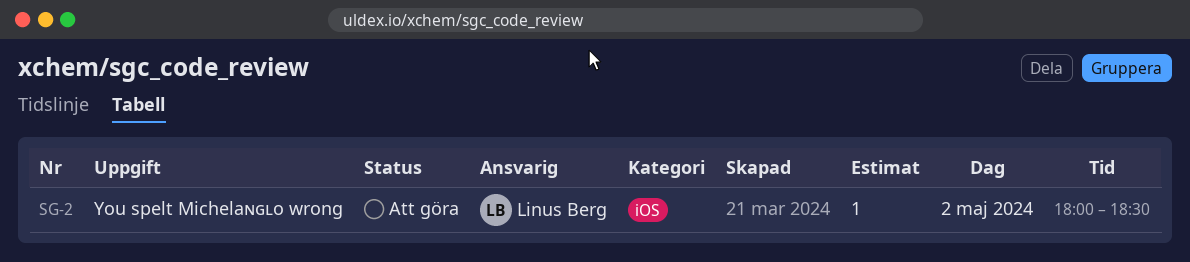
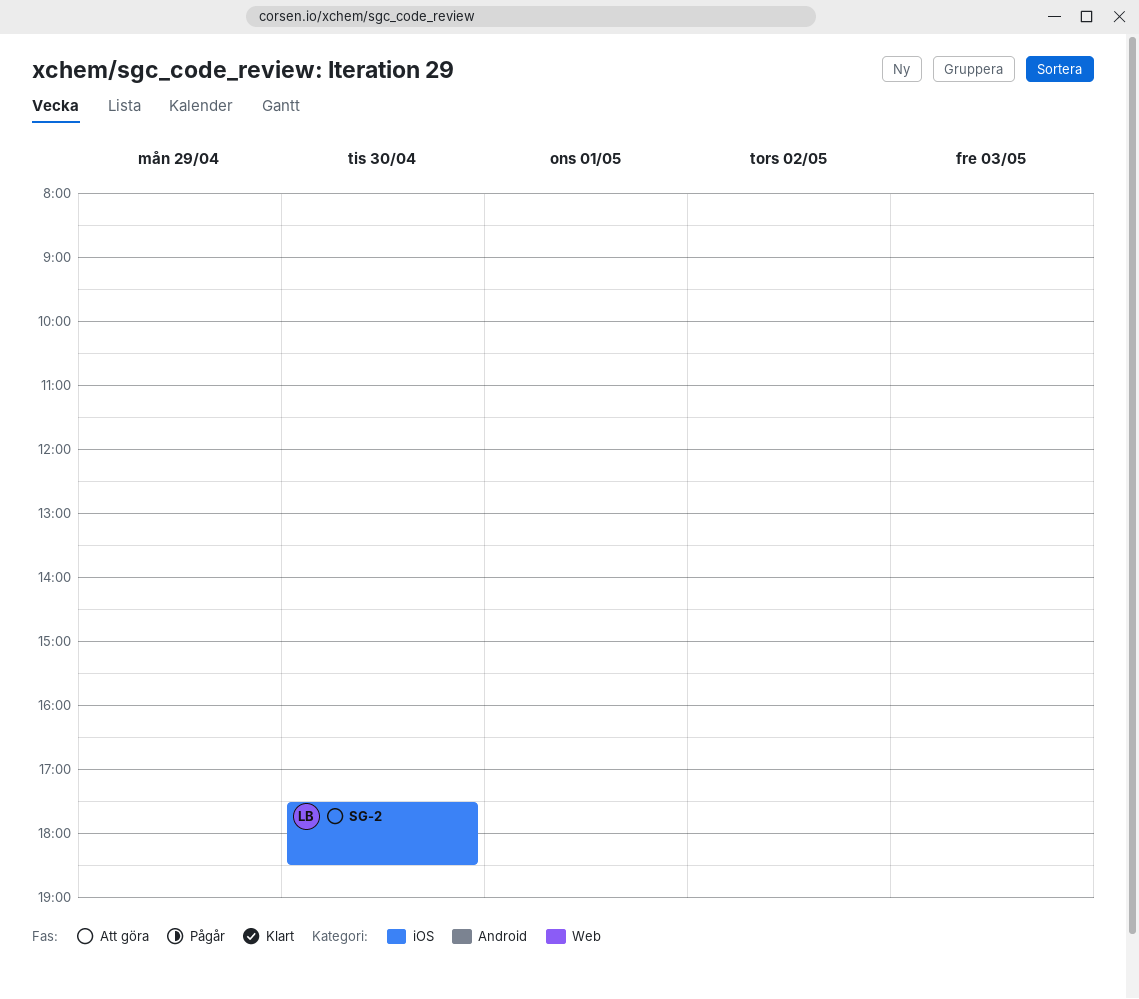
SG-2, day: May 2 -> Apr 30
SG-2, begins: 18:00 -> 17:30

